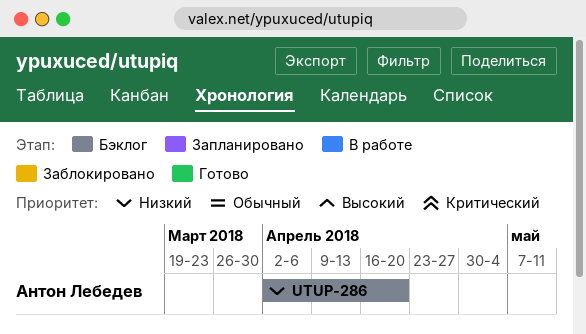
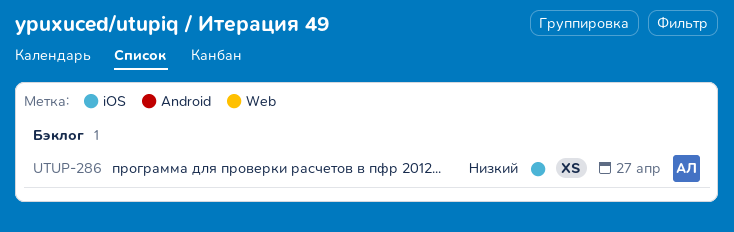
UTUP-286, due: Apr 20 -> Apr 27

